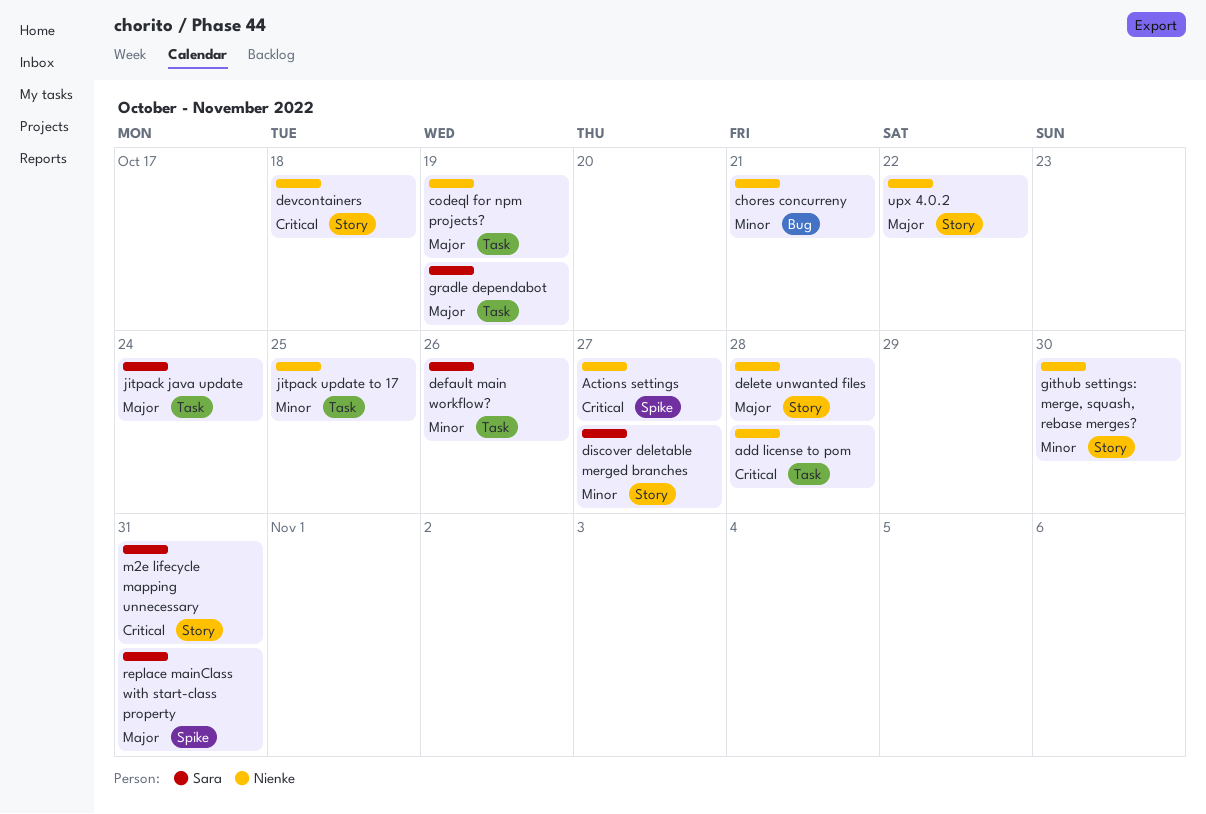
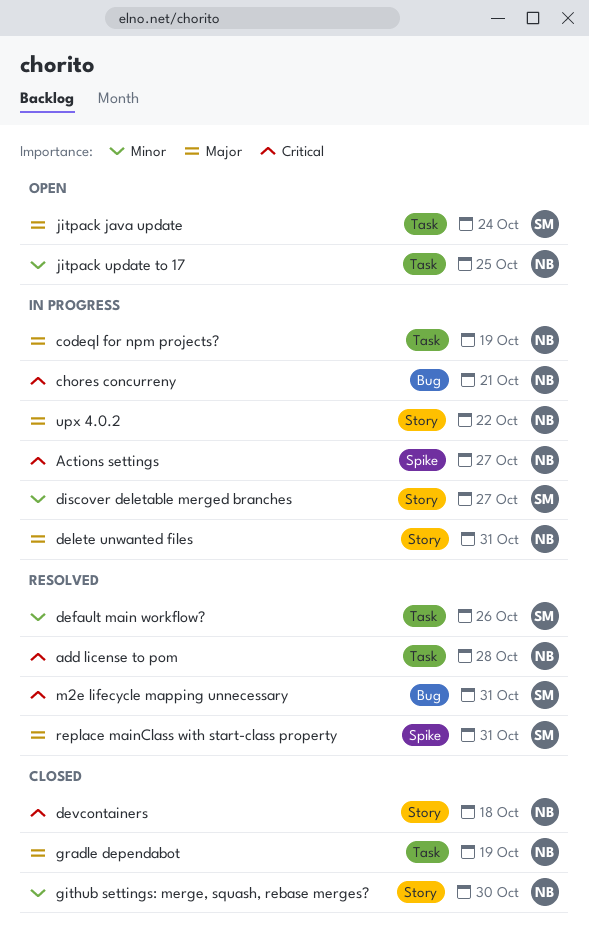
chores concurreny, priority: Minor -> Critical
delete unwanted files, due: Oct 28 -> Oct 31
gradle dependabot, owner: Sara -> Nienke
m2e lifecycle mapping unnecessary, label: Story -> Bug

